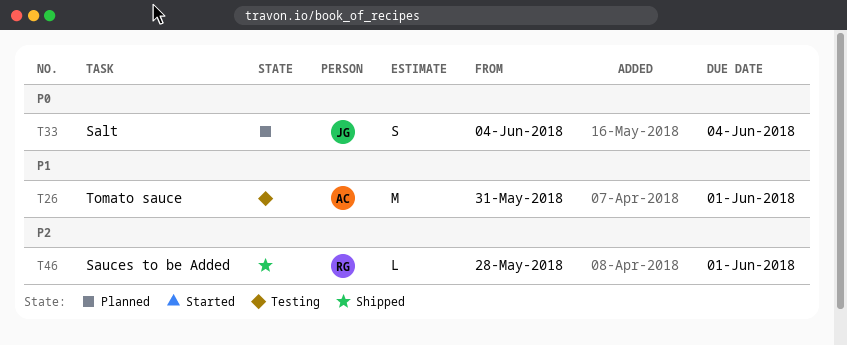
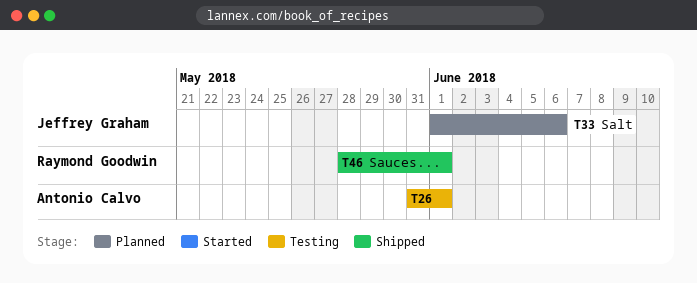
T33, start: Jun 4 -> Jun 1
T33, due: Jun 4 -> Jun 6

